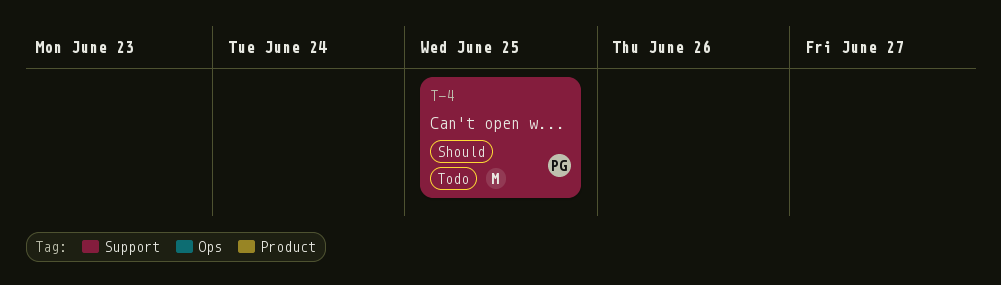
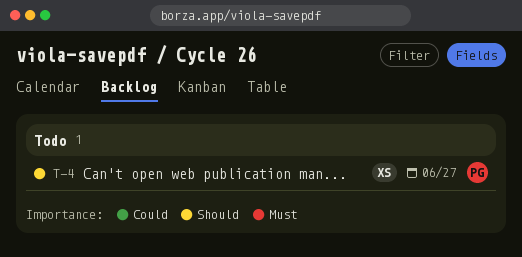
T-4, estimate: M -> XS
T-4, due: Jun 25 -> Jun 27

